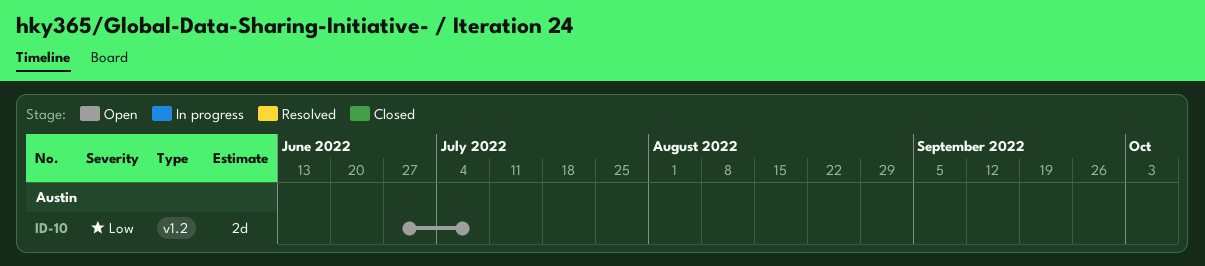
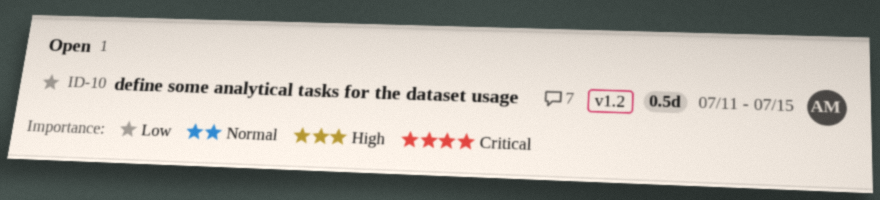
ID-10, estimate: 2d -> 0.5d
ID-10, start: Jun 27 -> Jul 11
ID-10, due: Jul 8 -> Jul 15

